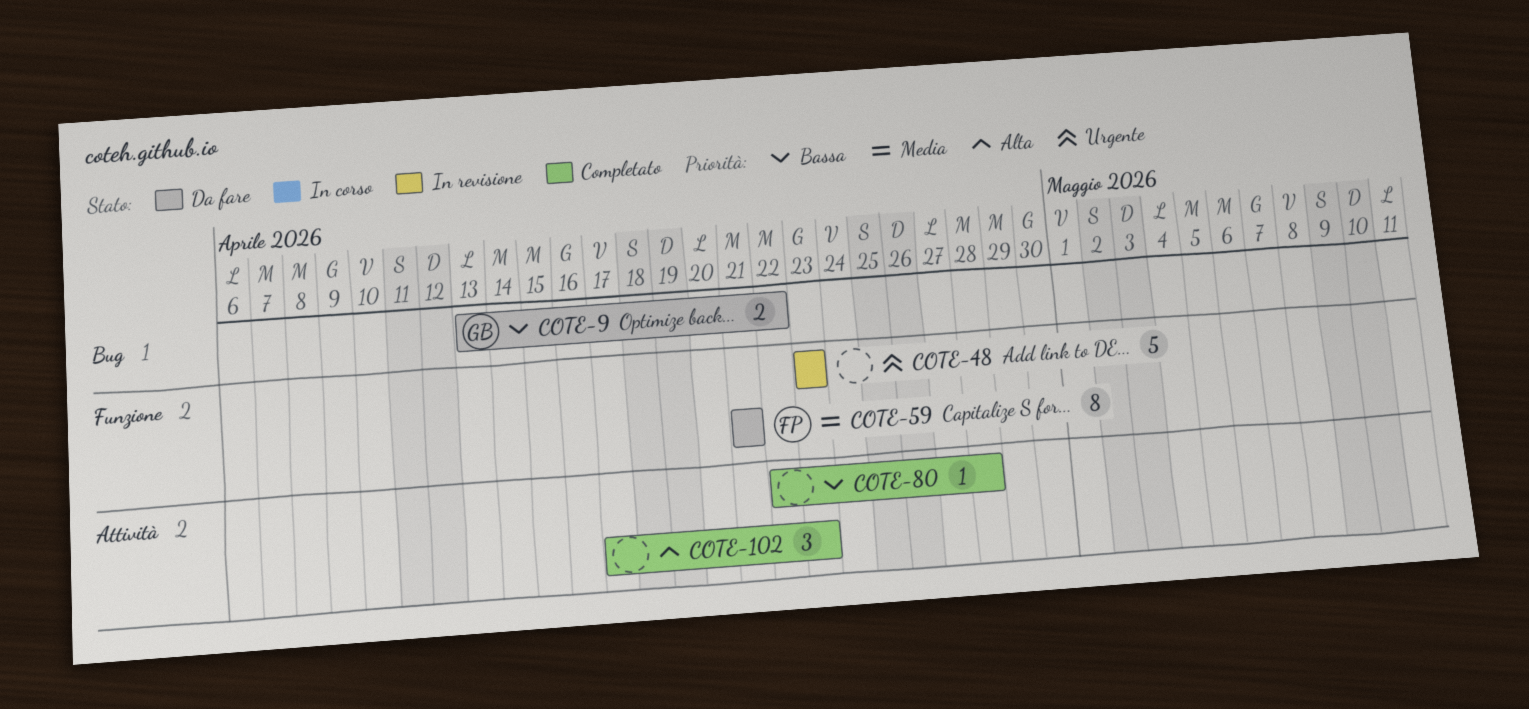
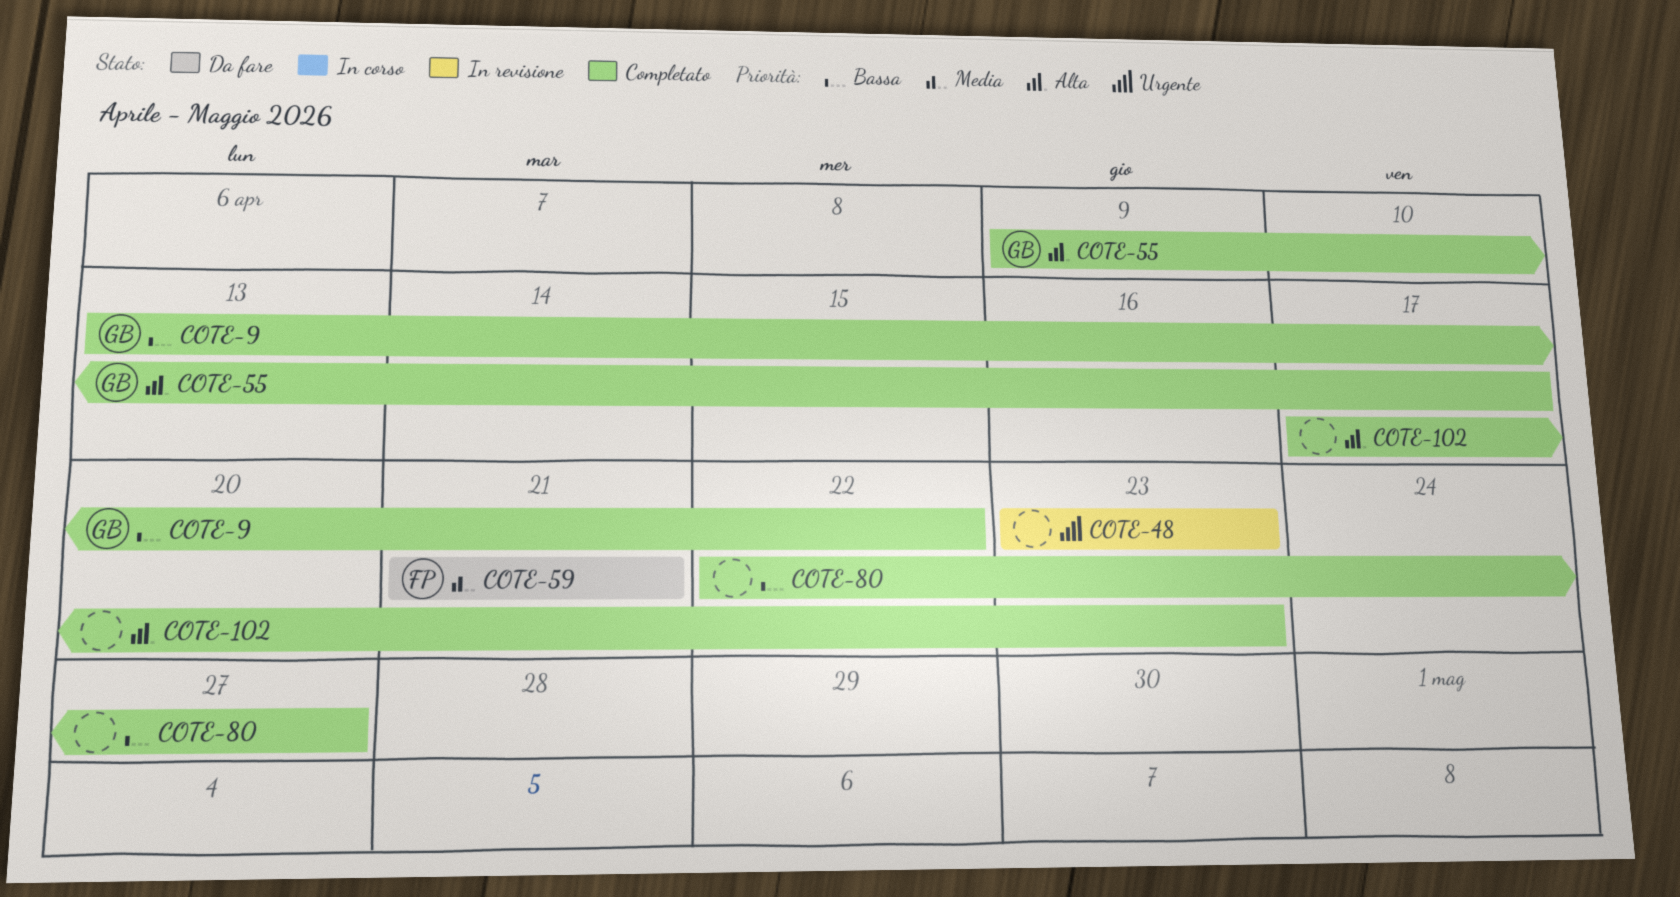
COTE-9, status: Da fare -> Completato
COTE-55: none -> present
COTE-80, due: Apr 28 -> Apr 27

